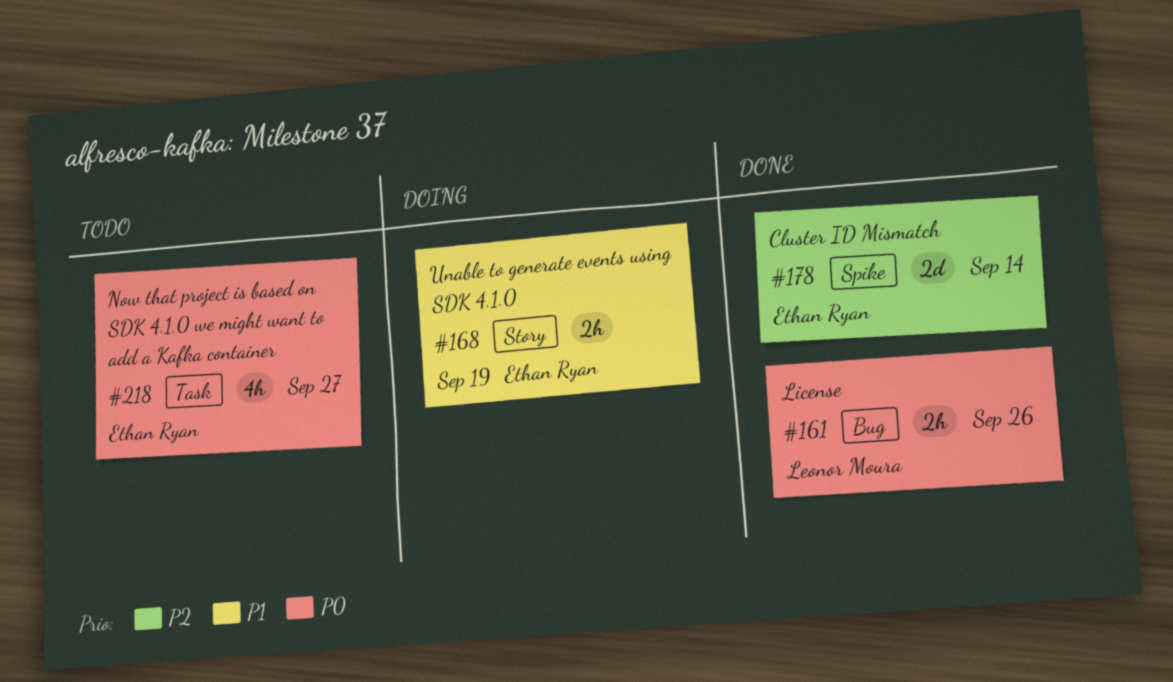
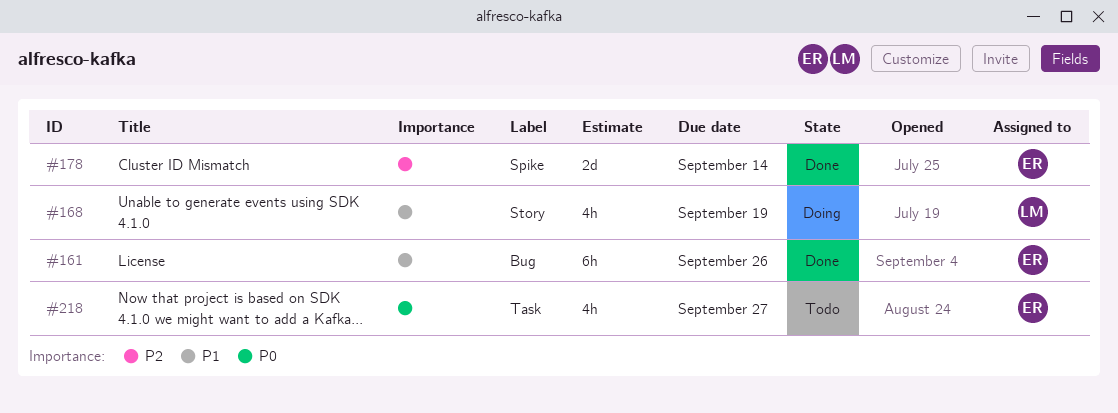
#161, owner: Leonor Moura -> Ethan Ryan
#161, priority: P0 -> P1
#161, estimate: 2h -> 6h
#168, owner: Ethan Ryan -> Leonor Moura
#168, estimate: 2h -> 4h

